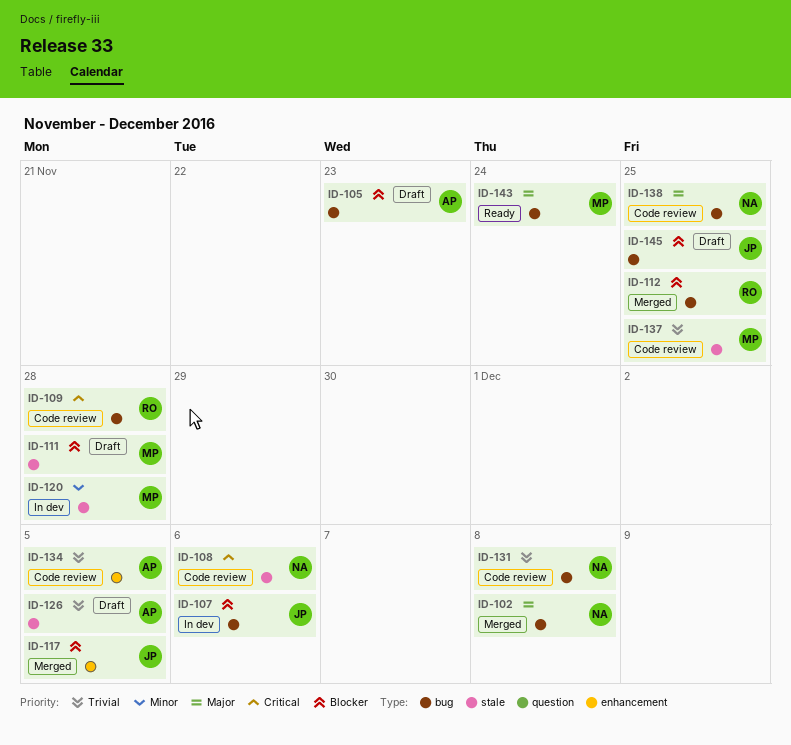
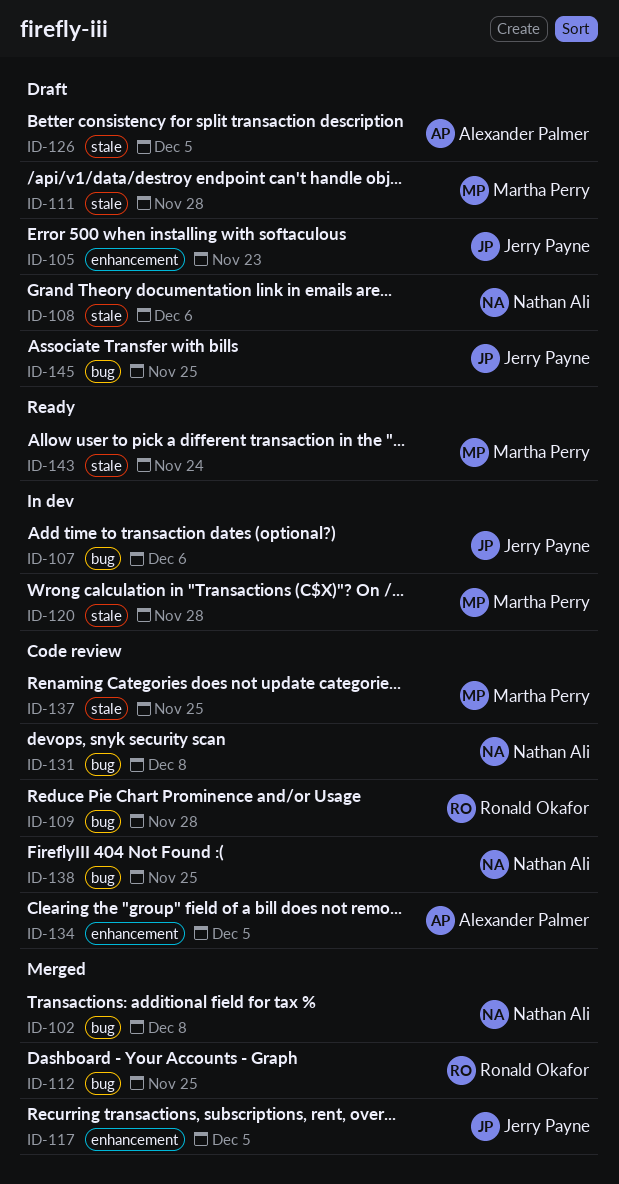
ID-105, owner: Alexander Palmer -> Jerry Payne
ID-105, label: bug -> enhancement
ID-108, status: Code review -> Draft
ID-143, label: bug -> stale

